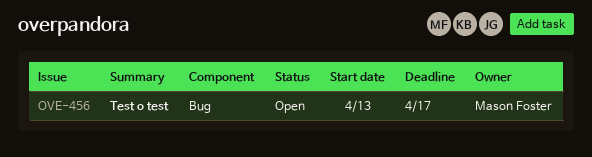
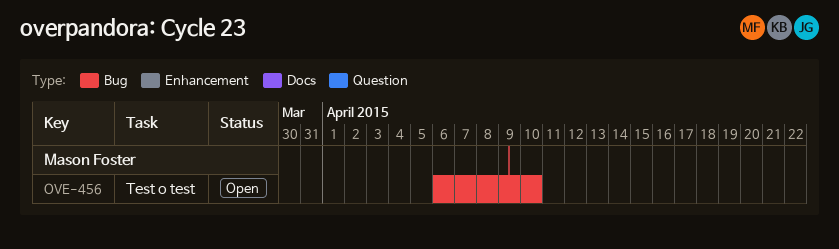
OVE-456, start: Apr 13 -> Apr 6
OVE-456, due: Apr 17 -> Apr 10

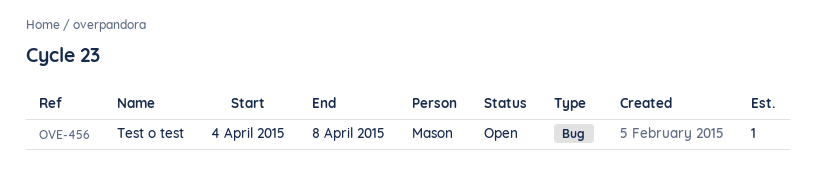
OVE-456, start: Apr 6 -> Apr 4
OVE-456, due: Apr 10 -> Apr 8

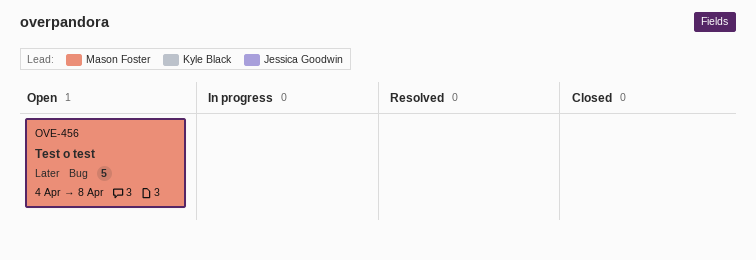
OVE-456, estimate: 1 -> 5

